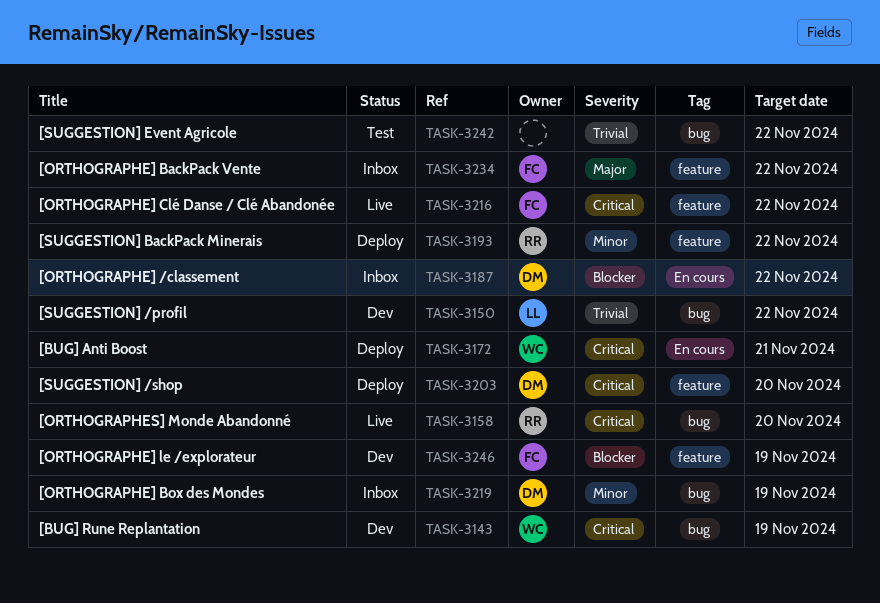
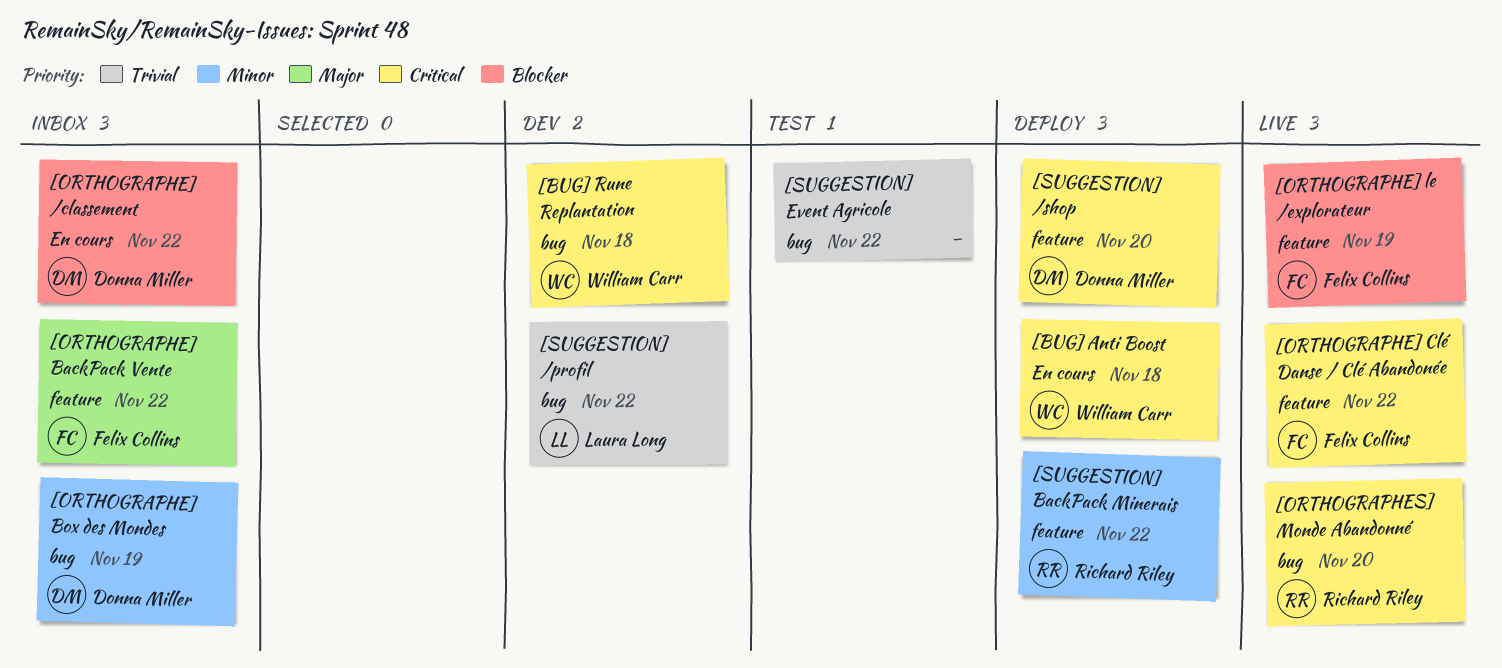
[BUG] Anti Boost, due: Nov 21 -> Nov 18
[BUG] Rune Replantation, due: Nov 19 -> Nov 18
[ORTHOGRAPHE] le /explorateur, status: Dev -> Live

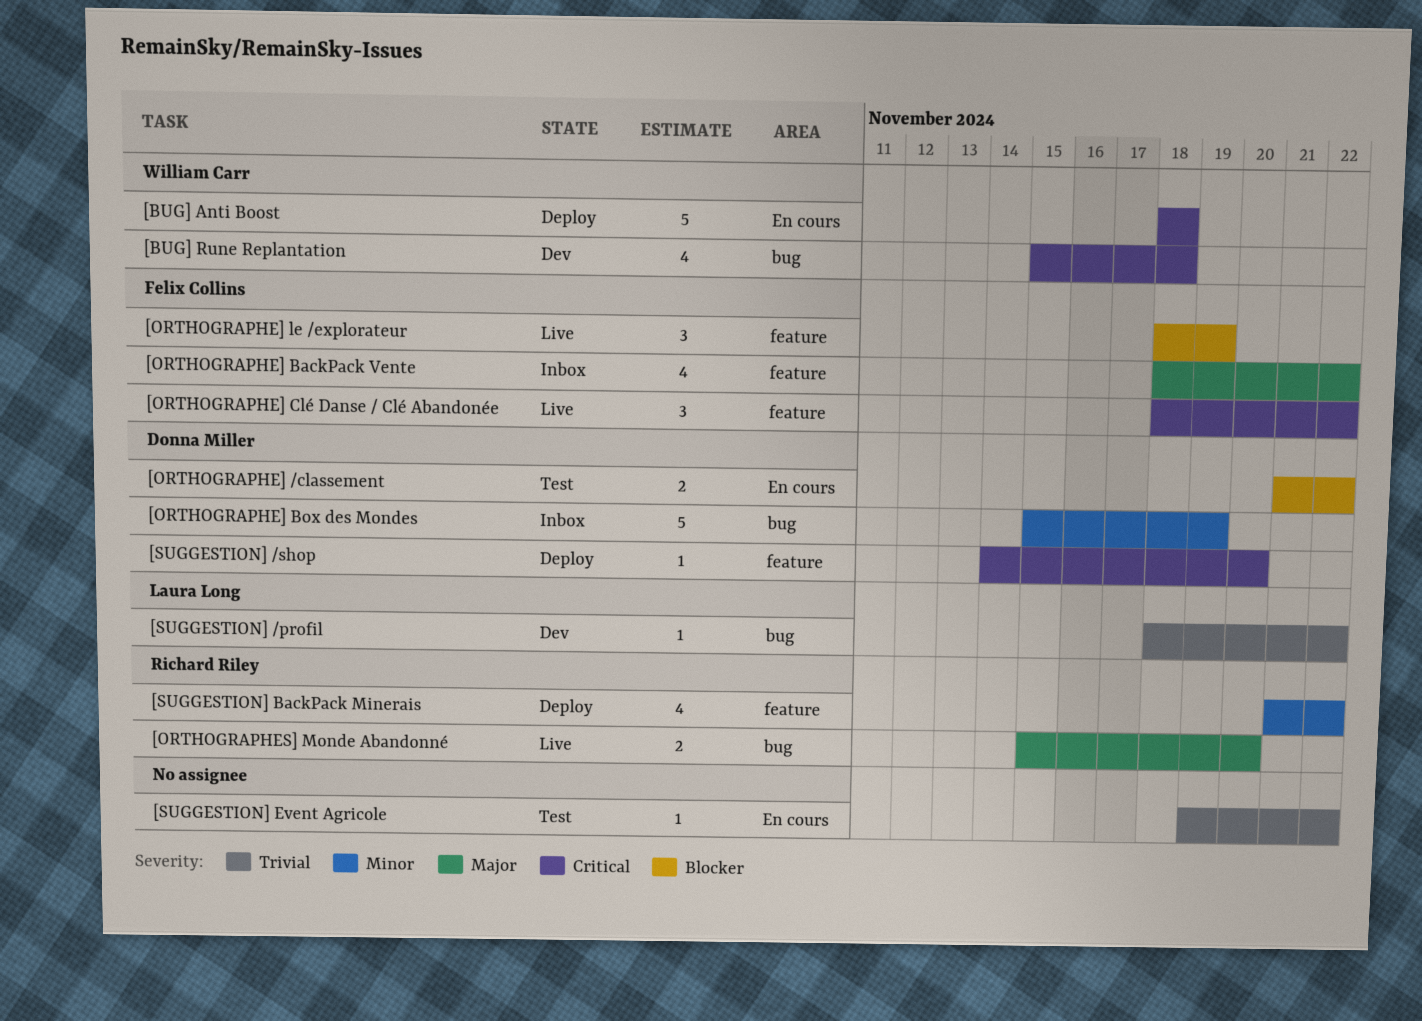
[ORTHOGRAPHE] /classement, status: Inbox -> Test
[ORTHOGRAPHES] Monde Abandonné, priority: Critical -> Major
[SUGGESTION] Event Agricole, label: bug -> En cours

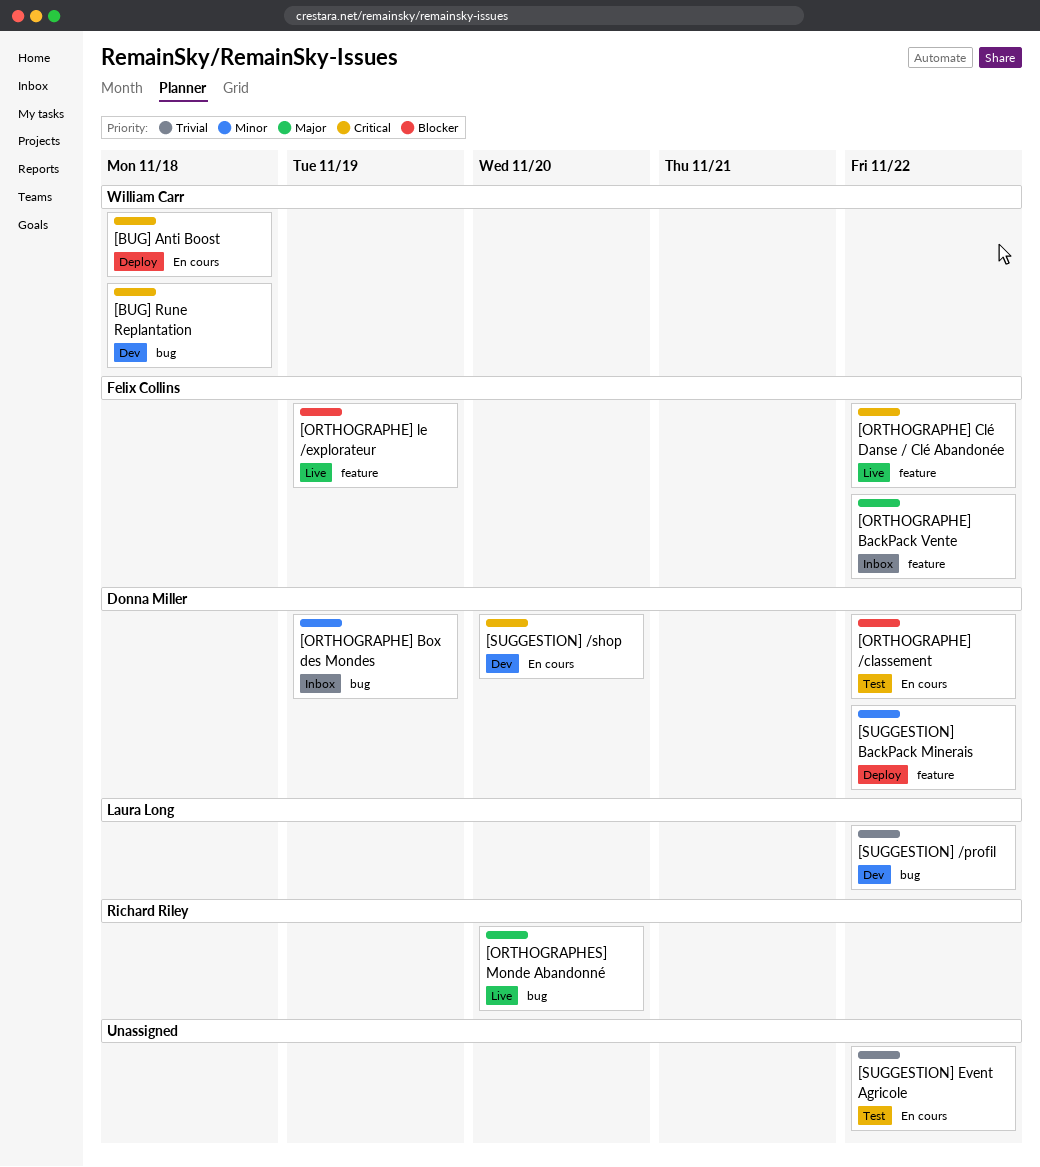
[SUGGESTION] /shop, status: Deploy -> Dev
[SUGGESTION] /shop, label: feature -> En cours
[SUGGESTION] BackPack Minerais, owner: Richard Riley -> Donna Miller

